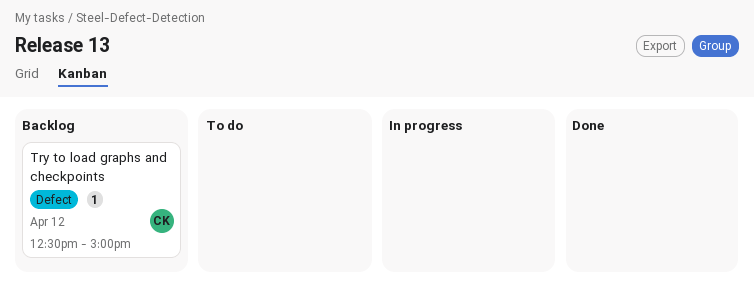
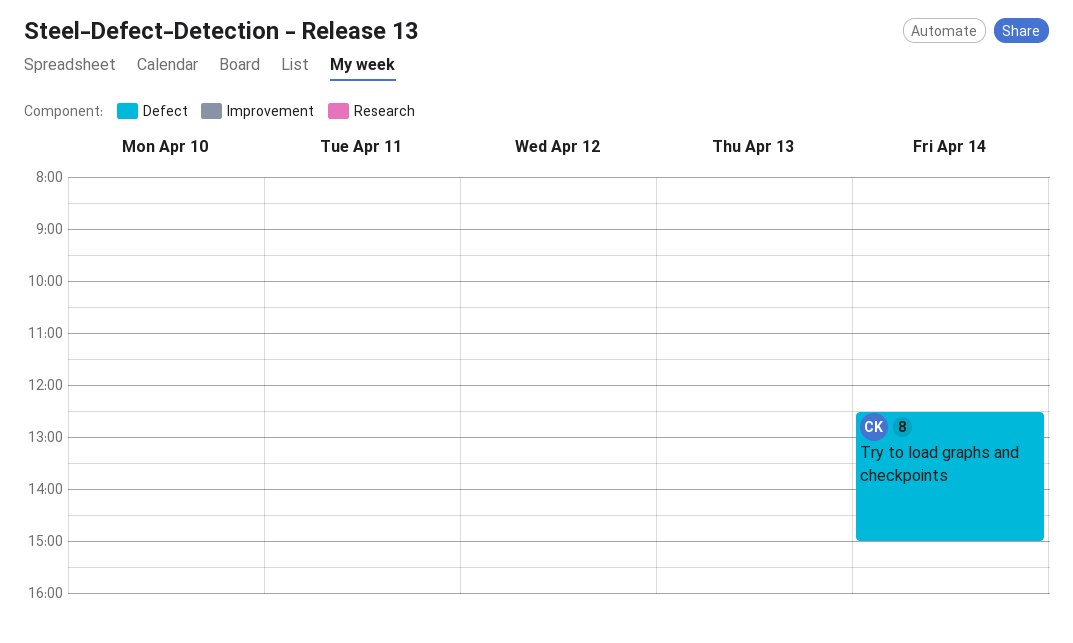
Try to load graphs and checkpoints, estimate: 1 -> 8
Try to load graphs and checkpoints, day: Apr 12 -> Apr 14

